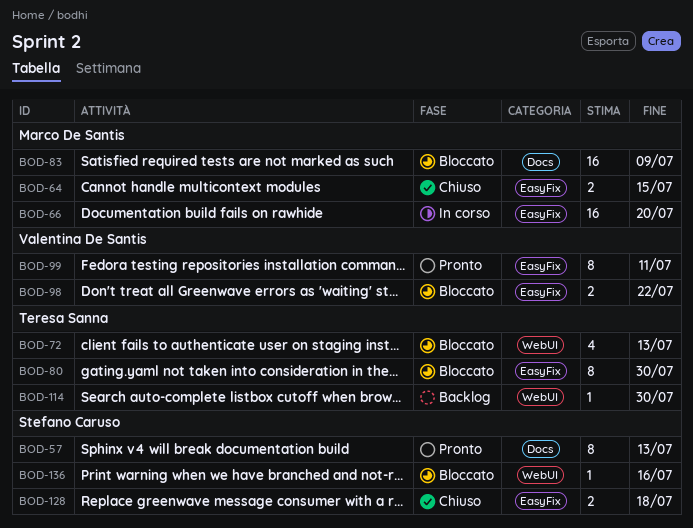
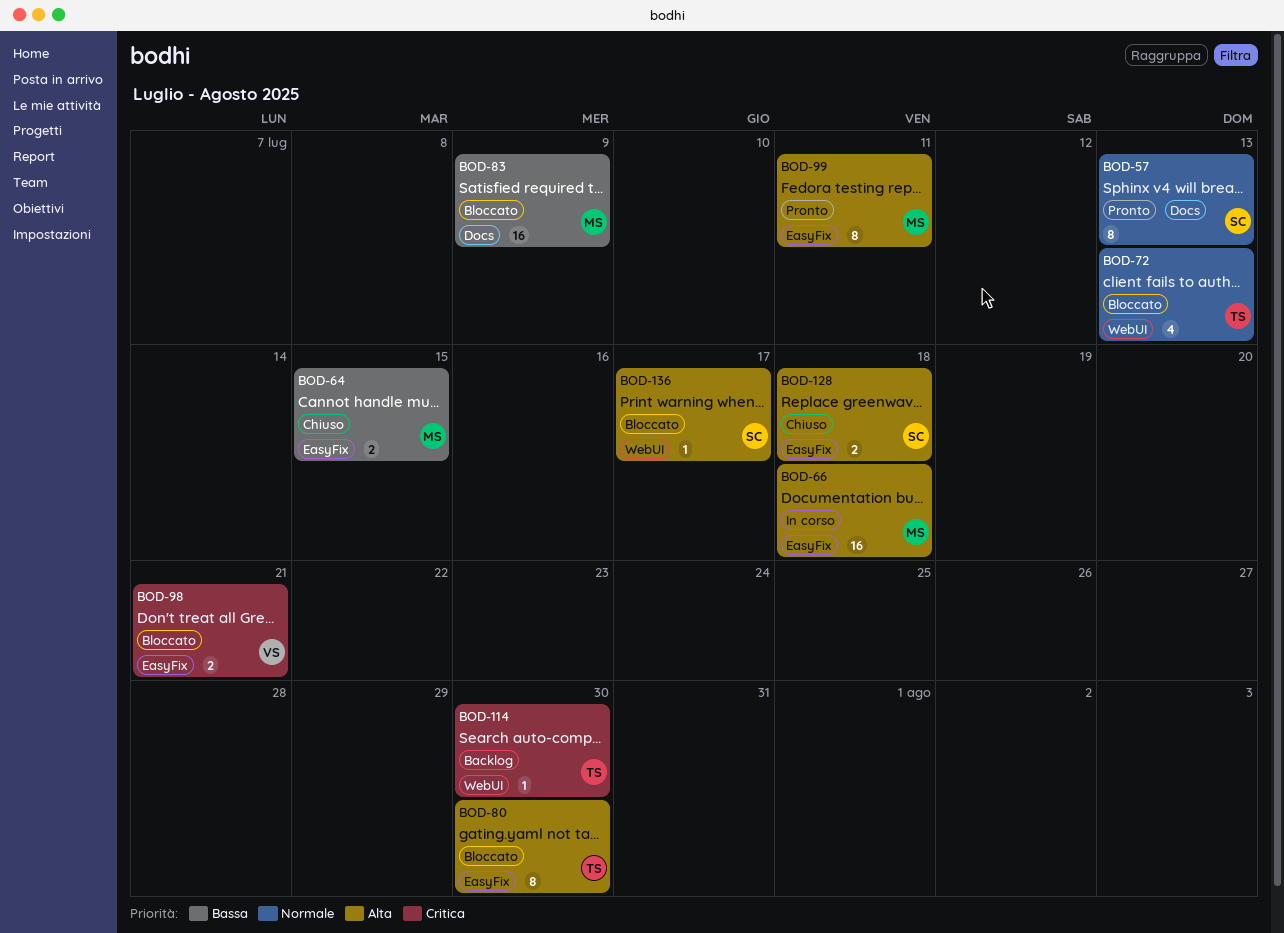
BOD-66, due: Jul 20 -> Jul 18
BOD-98, due: Jul 22 -> Jul 21
BOD-99, owner: Valentina De Santis -> Marco De Santis
BOD-136, due: Jul 16 -> Jul 17

